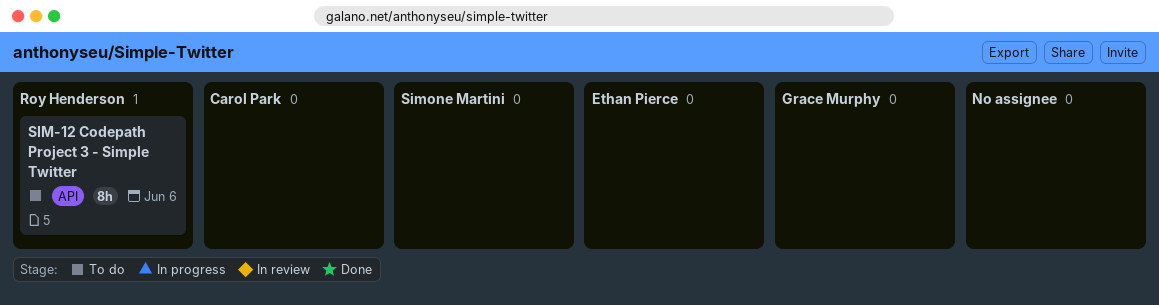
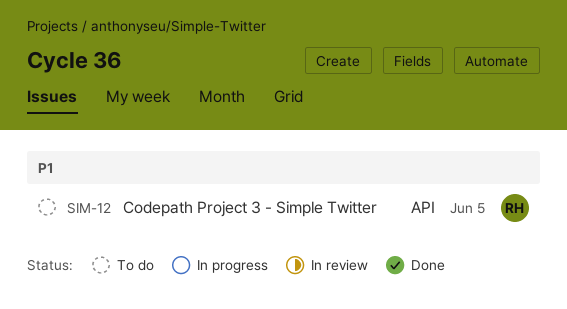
SIM-12, due: Jun 6 -> Jun 5

